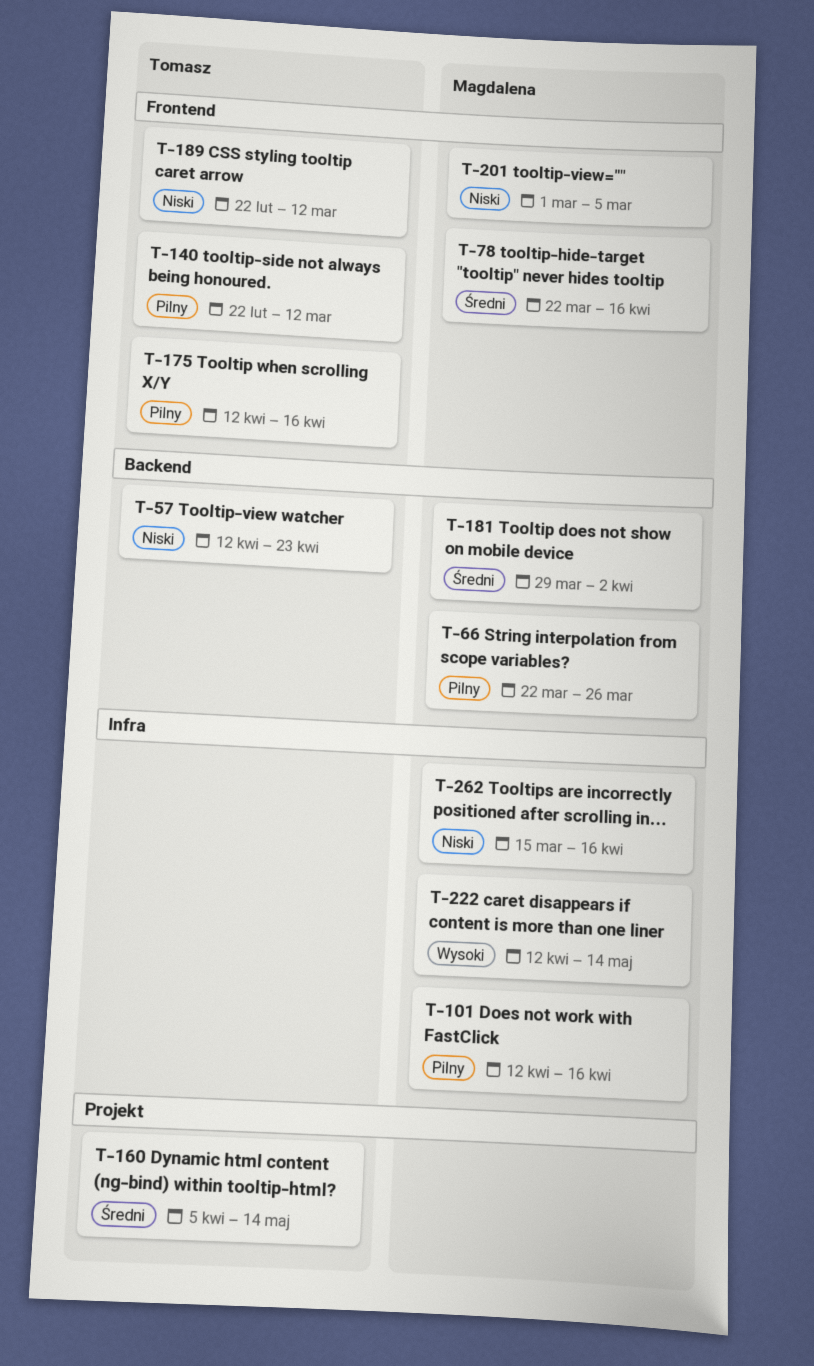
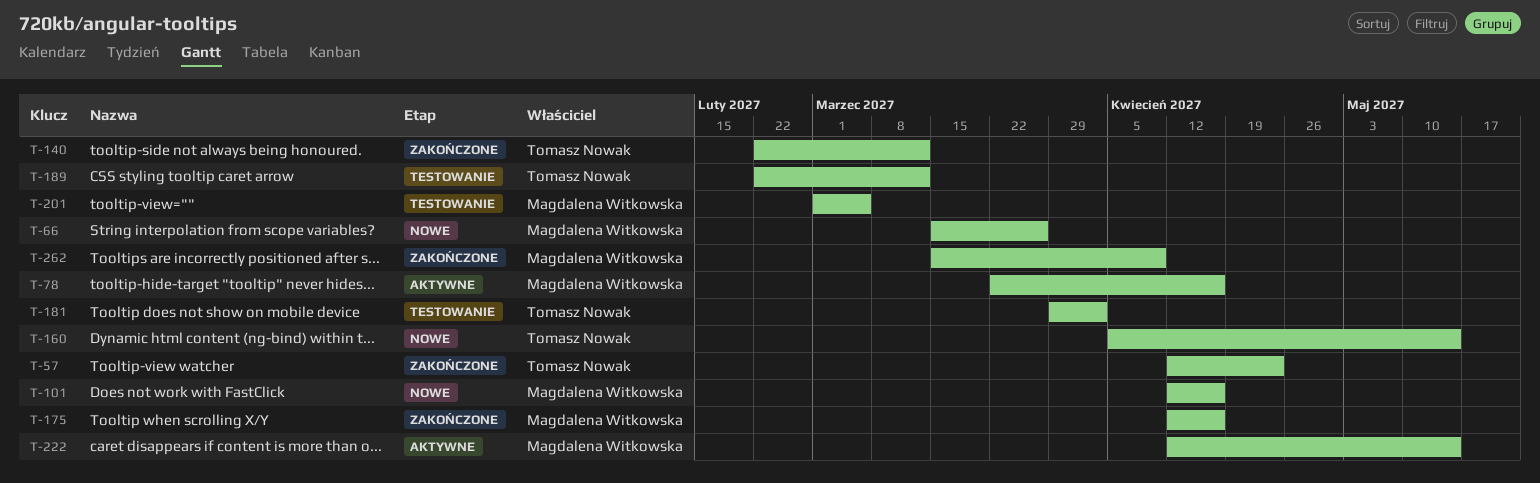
T-66, start: Mar 22 -> Mar 15
T-175, owner: Tomasz Nowak -> Magdalena Witkowska
T-181, owner: Magdalena Witkowska -> Tomasz Nowak
T-262, due: Apr 16 -> Apr 9

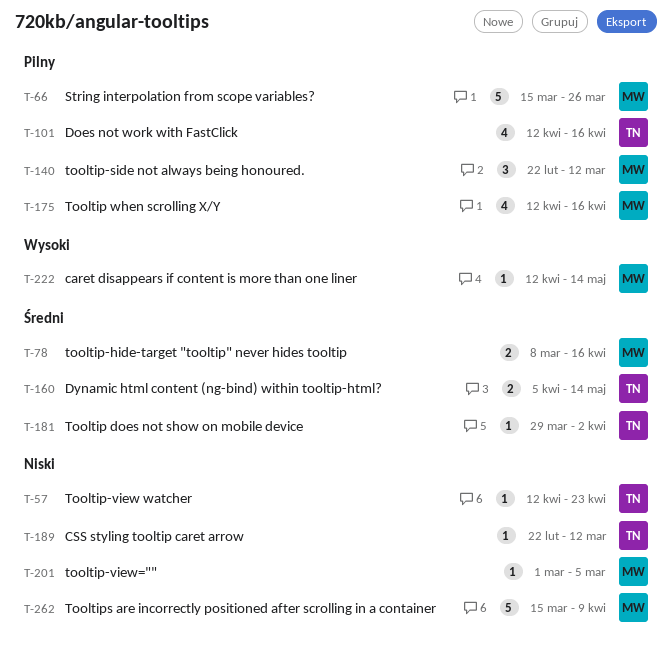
T-78, start: Mar 22 -> Mar 8
T-101, owner: Magdalena Witkowska -> Tomasz Nowak
T-140, owner: Tomasz Nowak -> Magdalena Witkowska

